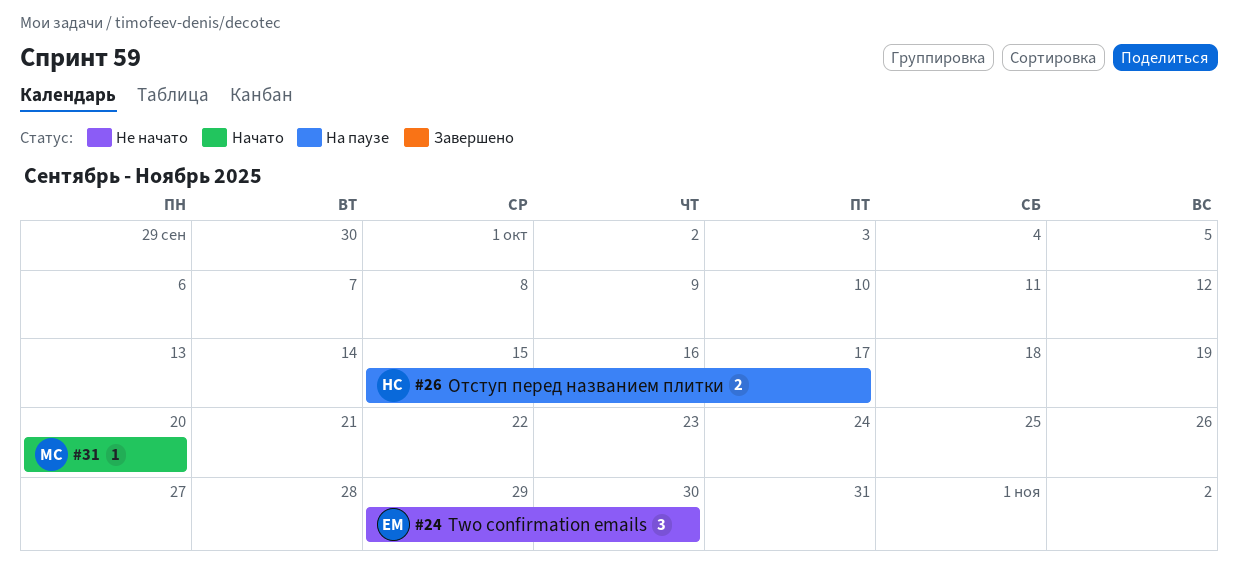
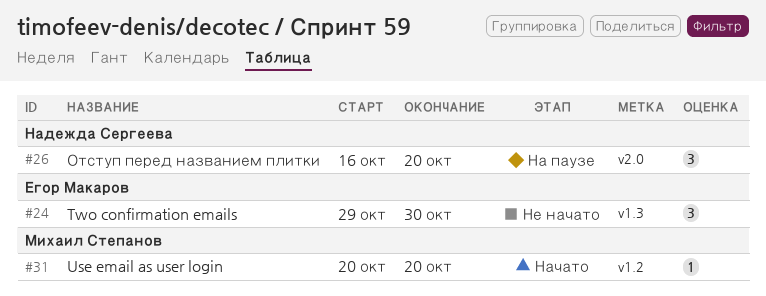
#26, estimate: 2 -> 3
#26, start: Oct 15 -> Oct 16
#26, due: Oct 17 -> Oct 20

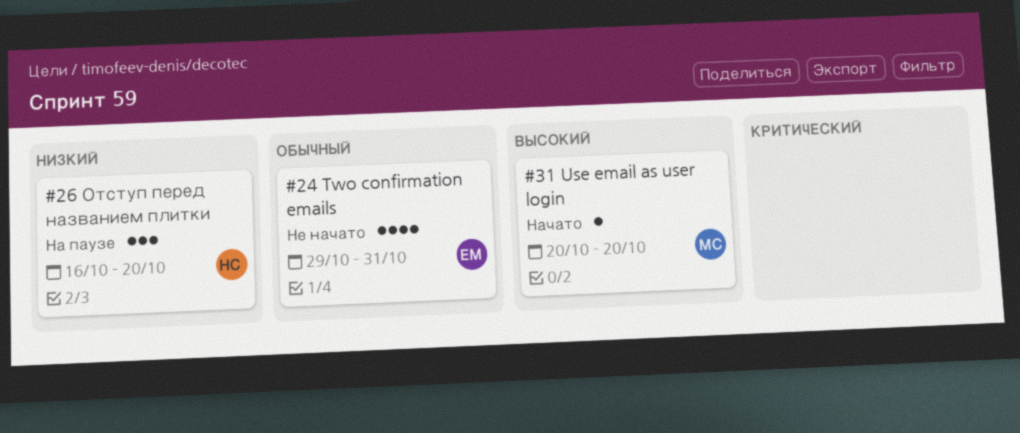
#24, estimate: 3 -> 4
#24, due: Oct 30 -> Oct 31

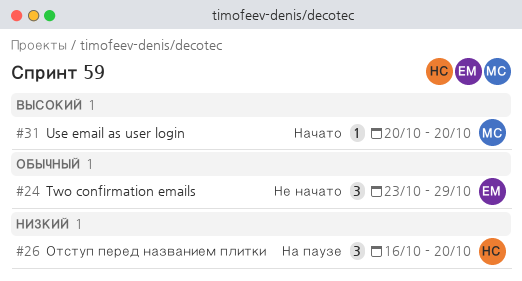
#24, estimate: 4 -> 3
#24, start: Oct 29 -> Oct 23
#24, due: Oct 31 -> Oct 29

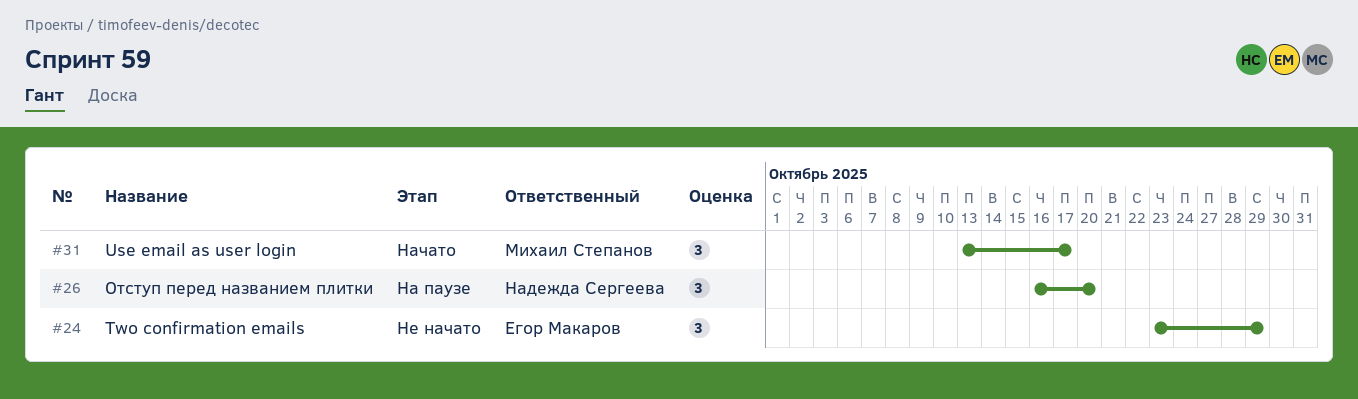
#31, estimate: 1 -> 3
#31, start: Oct 20 -> Oct 13
#31, due: Oct 20 -> Oct 17

